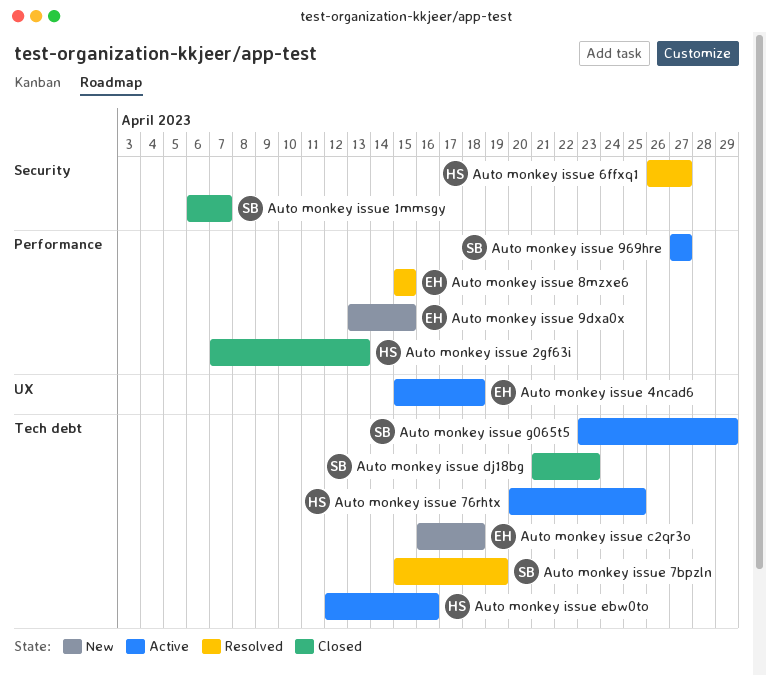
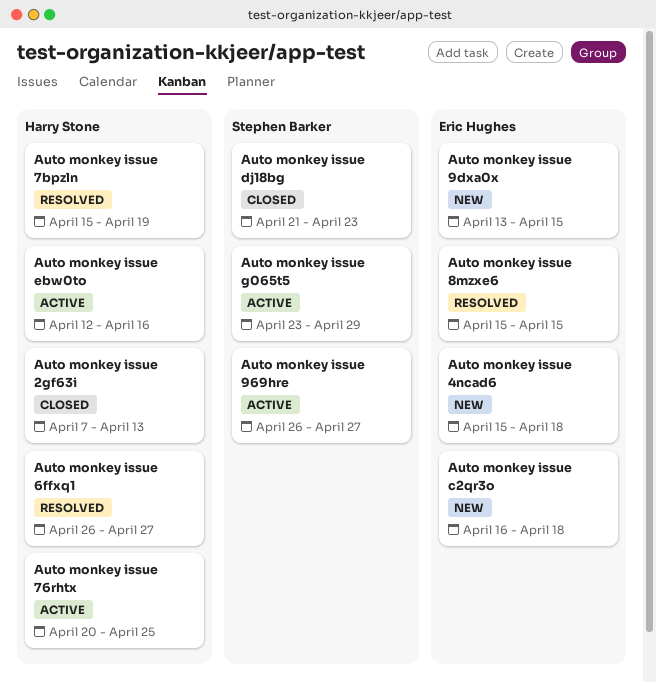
Auto monkey issue 1mmsgy: present -> none
Auto monkey issue 4ncad6, status: Active -> New
Auto monkey issue 7bpzln, owner: Stephen Barker -> Harry Stone
Auto monkey issue 969hre, start: Apr 27 -> Apr 26

